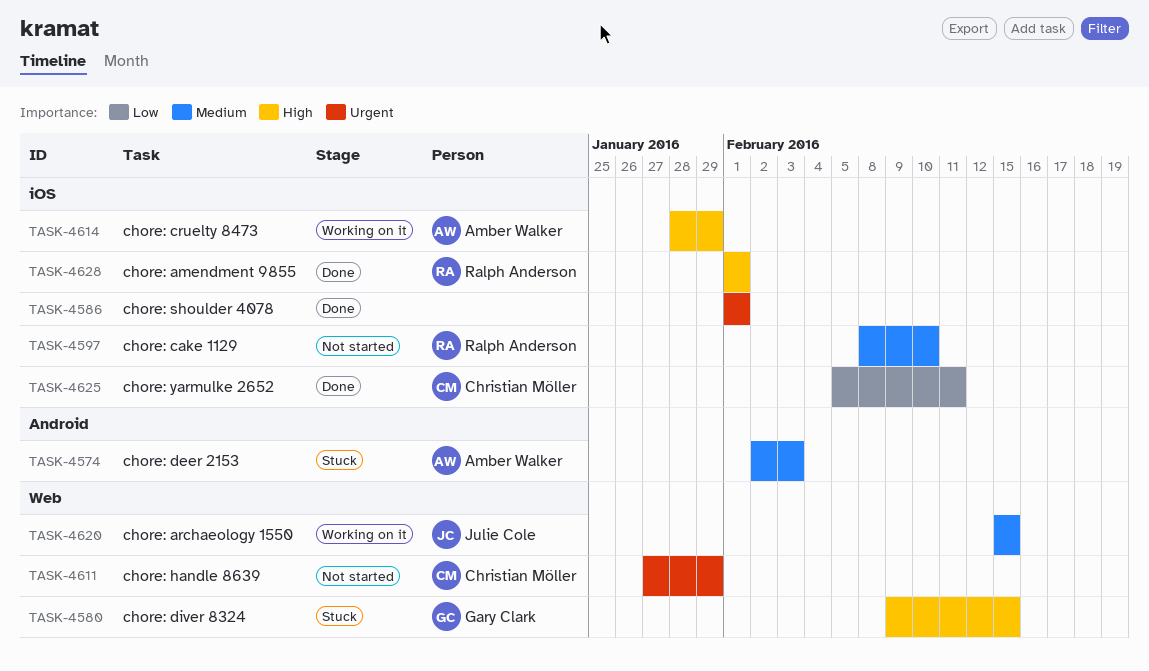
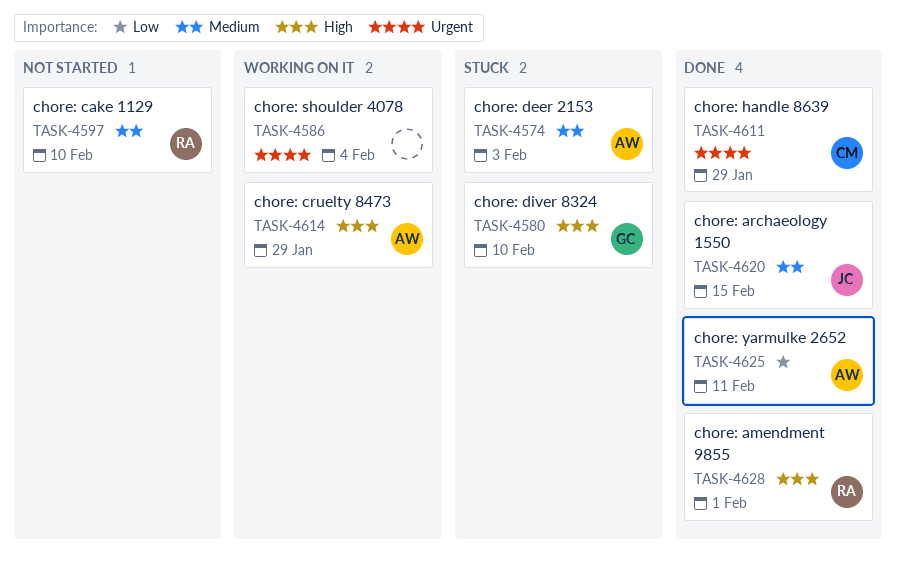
TASK-4580, due: Feb 15 -> Feb 10
TASK-4586, status: Done -> Working on it
TASK-4586, due: Feb 1 -> Feb 4
TASK-4611, status: Not started -> Done
TASK-4620, status: Working on it -> Done
TASK-4625, owner: Christian Möller -> Amber Walker

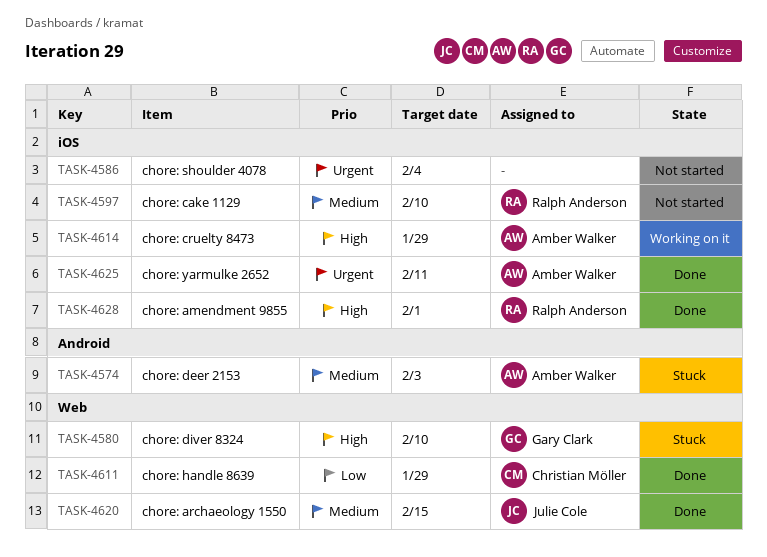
TASK-4586, status: Working on it -> Not started
TASK-4611, priority: Urgent -> Low
TASK-4625, priority: Low -> Urgent

